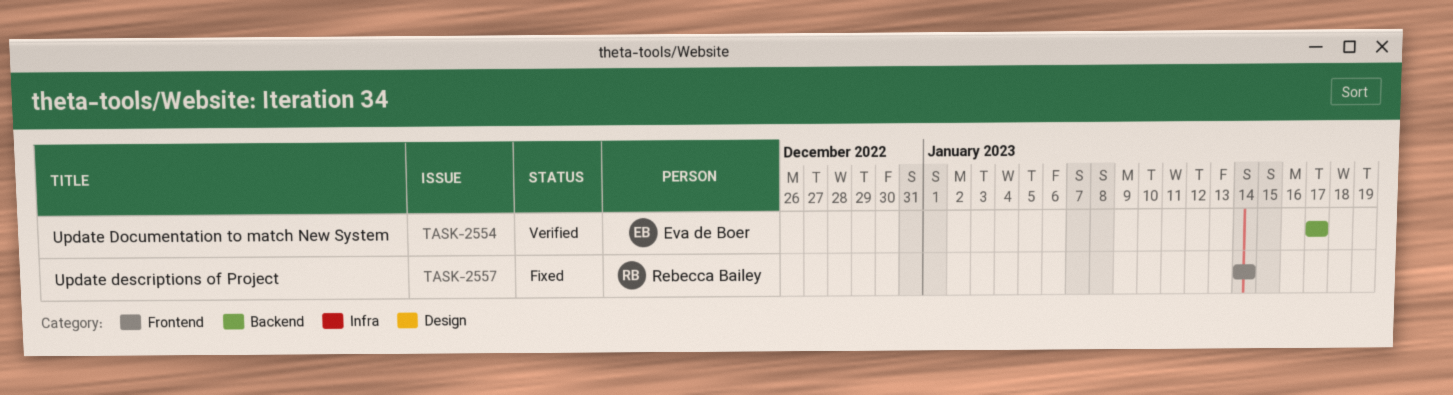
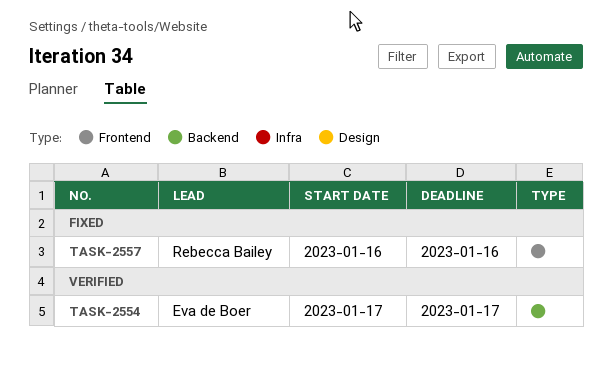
TASK-2557, start: Jan 14 -> Jan 16
TASK-2557, due: Jan 14 -> Jan 16

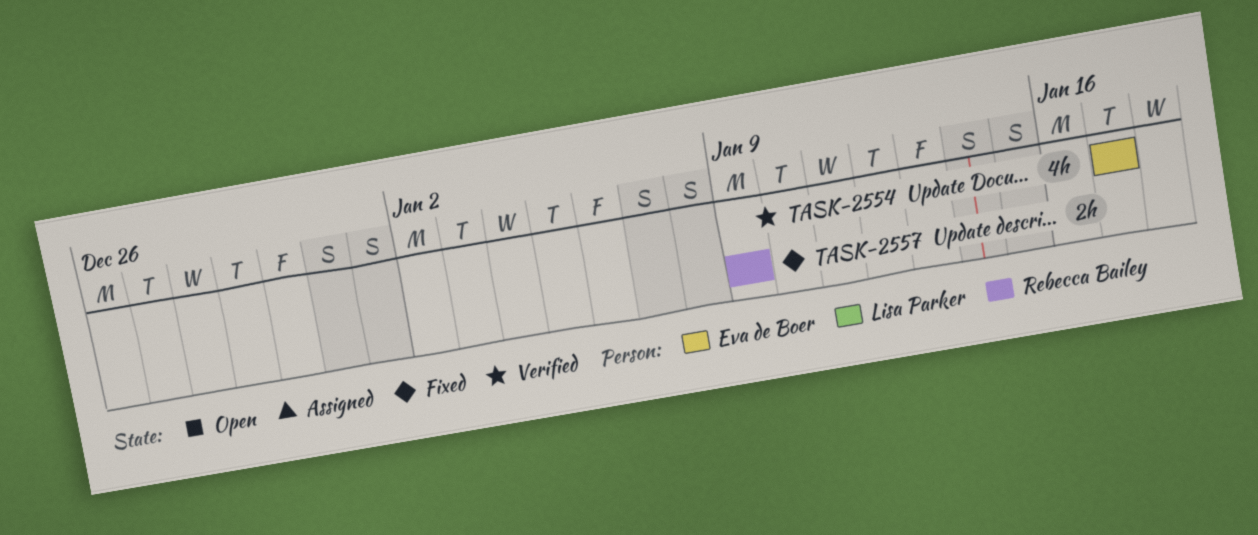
TASK-2557, start: Jan 16 -> Jan 9
TASK-2557, due: Jan 16 -> Jan 9

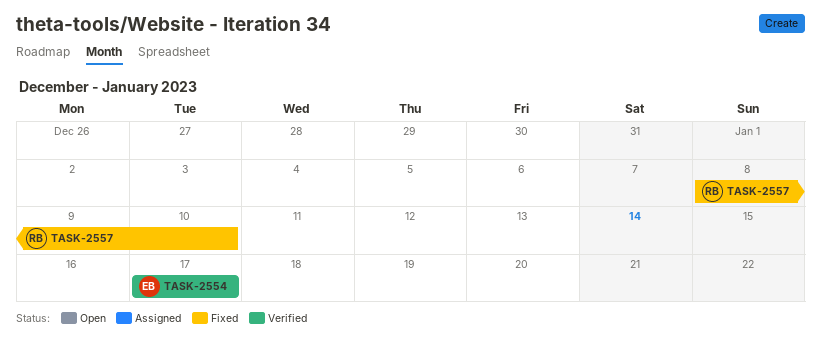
TASK-2557, start: Jan 9 -> Jan 8
TASK-2557, due: Jan 9 -> Jan 10

